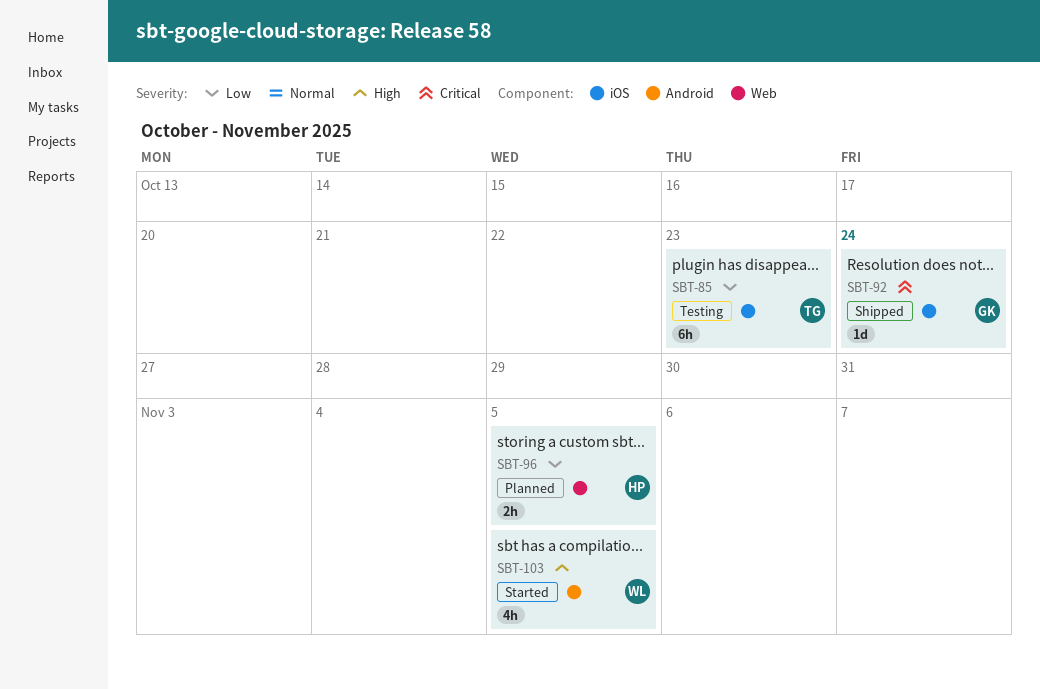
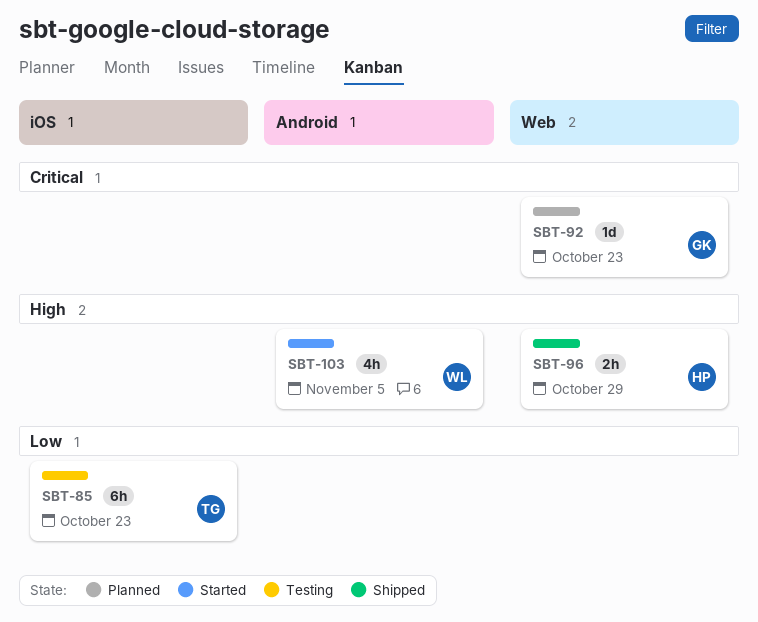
SBT-92, status: Shipped -> Planned
SBT-92, label: iOS -> Web
SBT-92, due: Oct 24 -> Oct 23
SBT-96, status: Planned -> Shipped
SBT-96, priority: Low -> High
SBT-96, due: Nov 5 -> Oct 29

